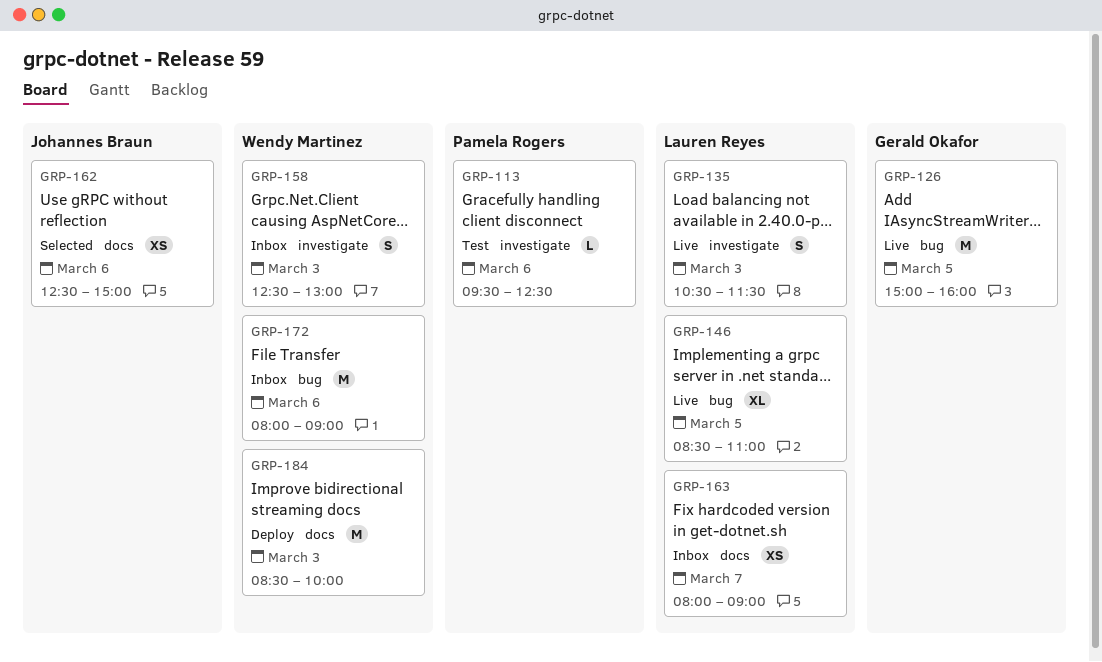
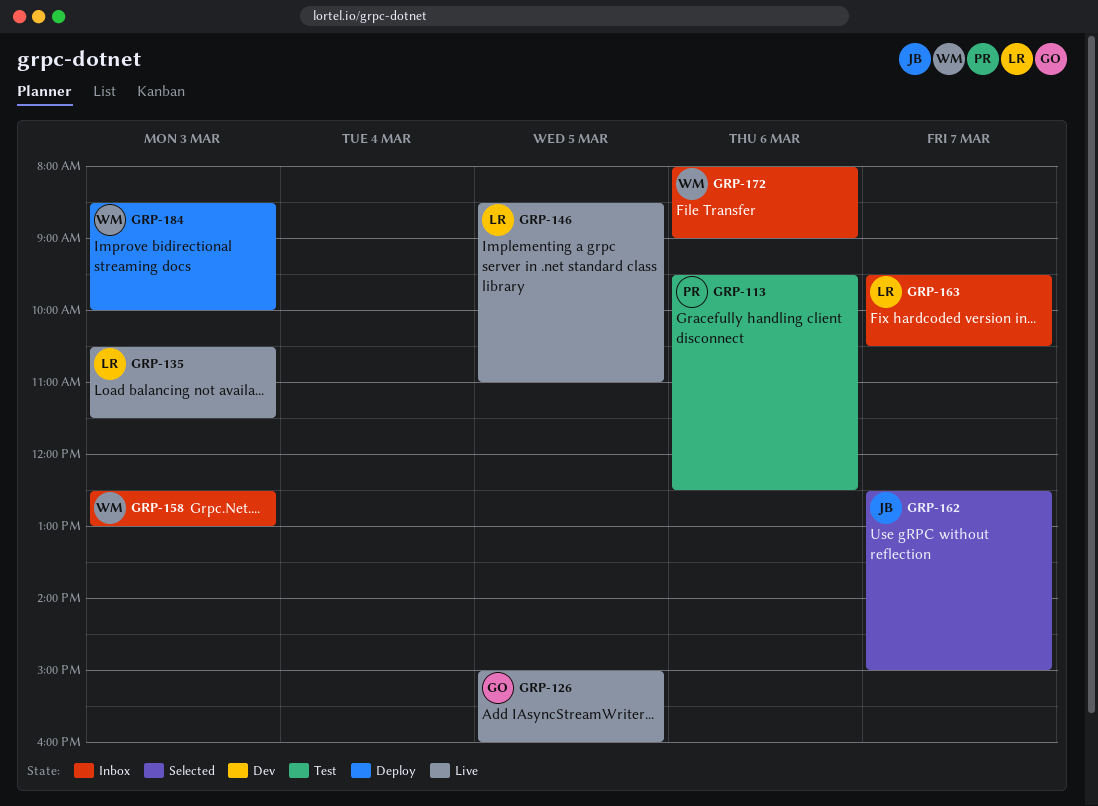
GRP-162, day: Mar 6 -> Mar 7
GRP-163, begins: 08:00 -> 09:30
GRP-163, ends: 09:00 -> 10:30

